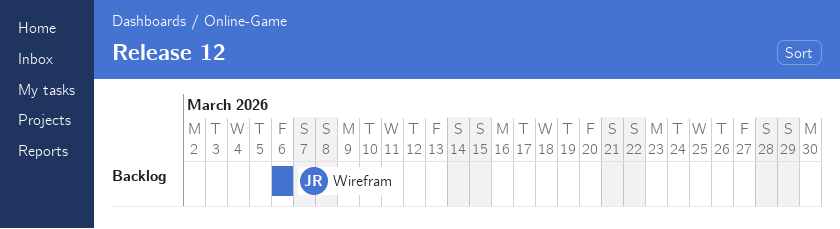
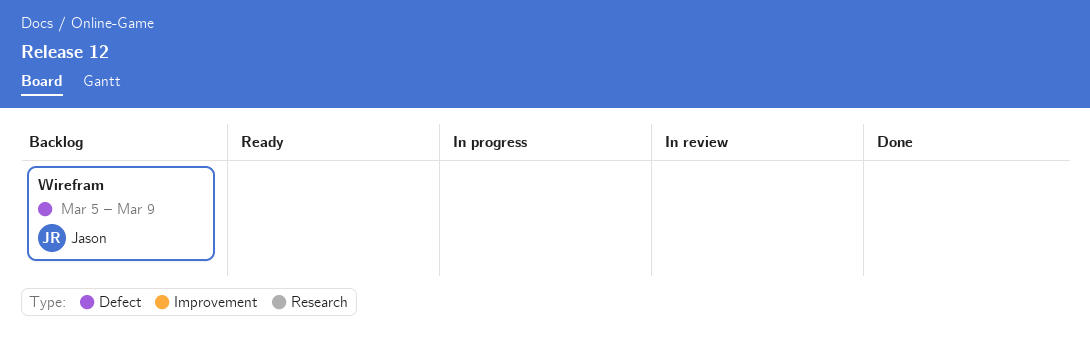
Wirefram, start: Mar 6 -> Mar 5
Wirefram, due: Mar 6 -> Mar 9

